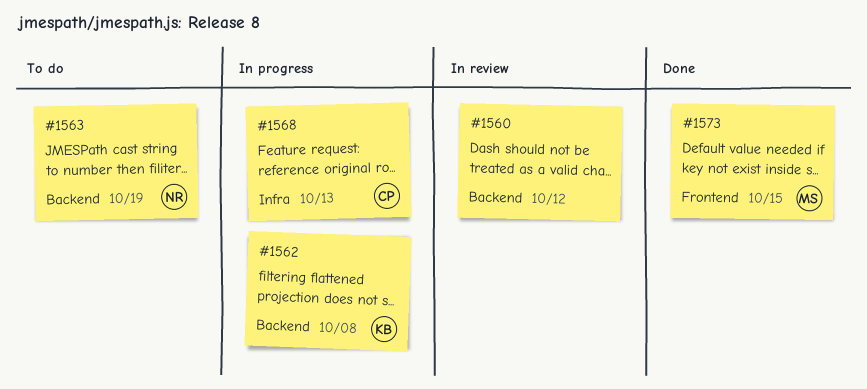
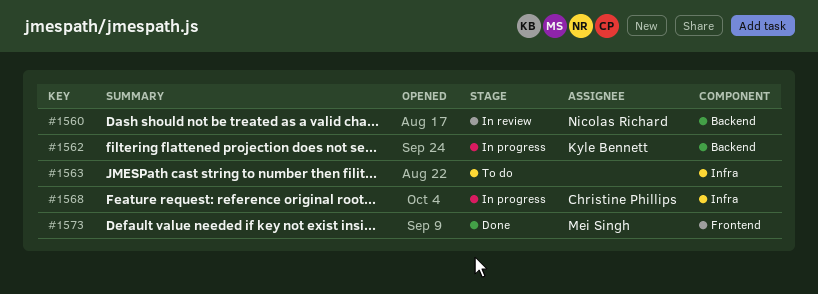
#1560, owner: none -> Nicolas Richard
#1563, owner: Nicolas Richard -> none
#1563, label: Backend -> Infra

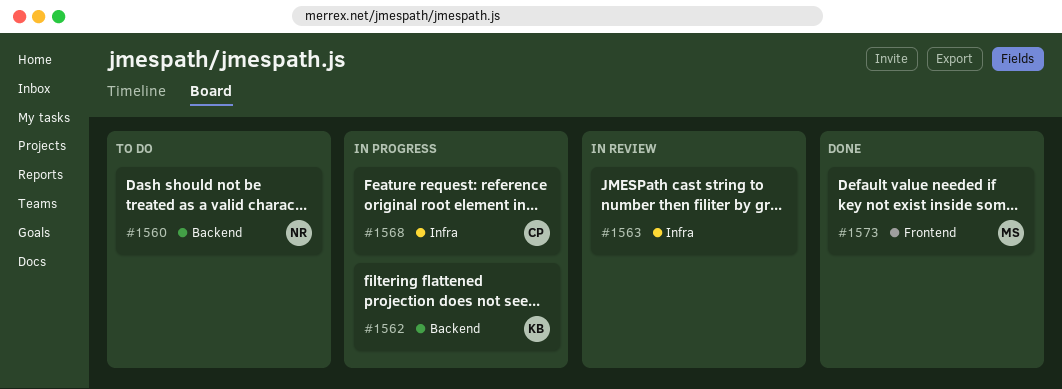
#1560, status: In review -> To do
#1563, status: To do -> In review

